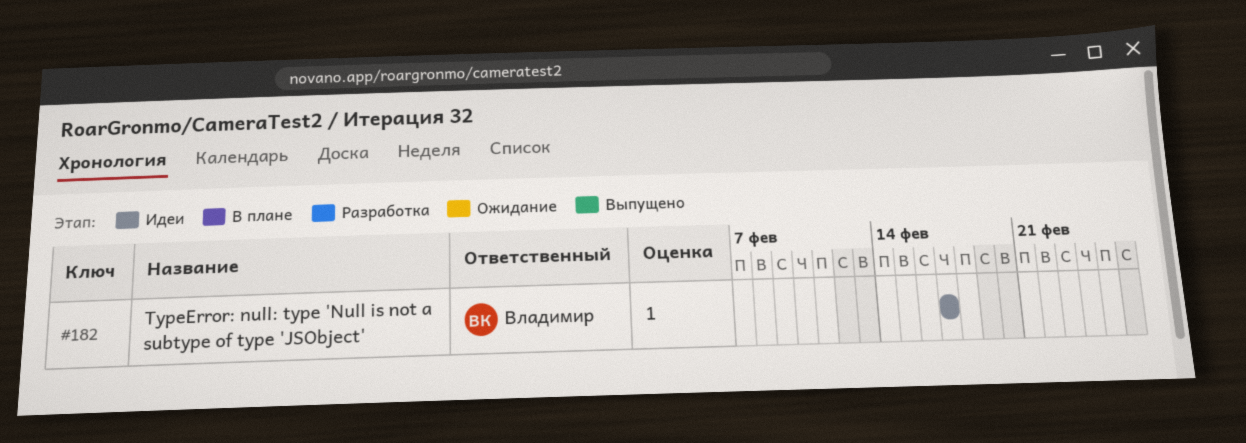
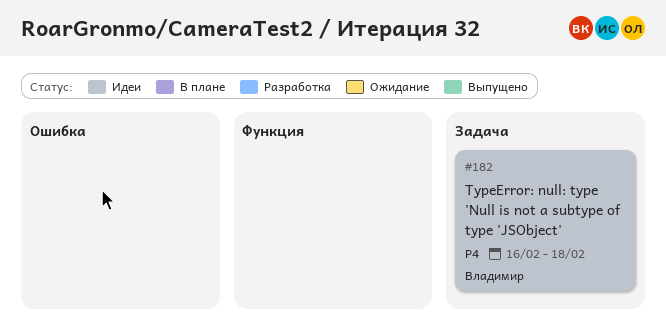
#182, start: Feb 17 -> Feb 16
#182, due: Feb 17 -> Feb 18

